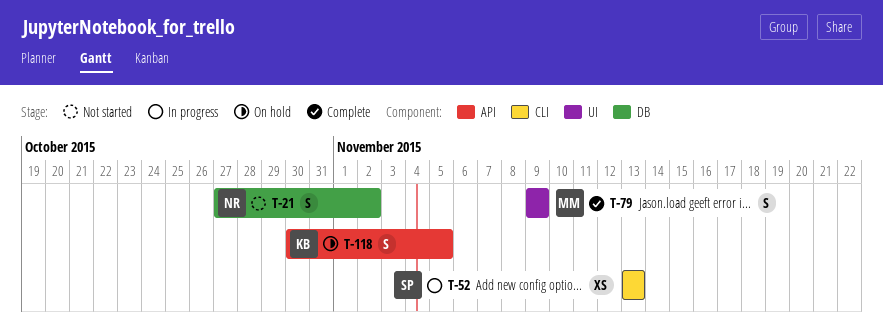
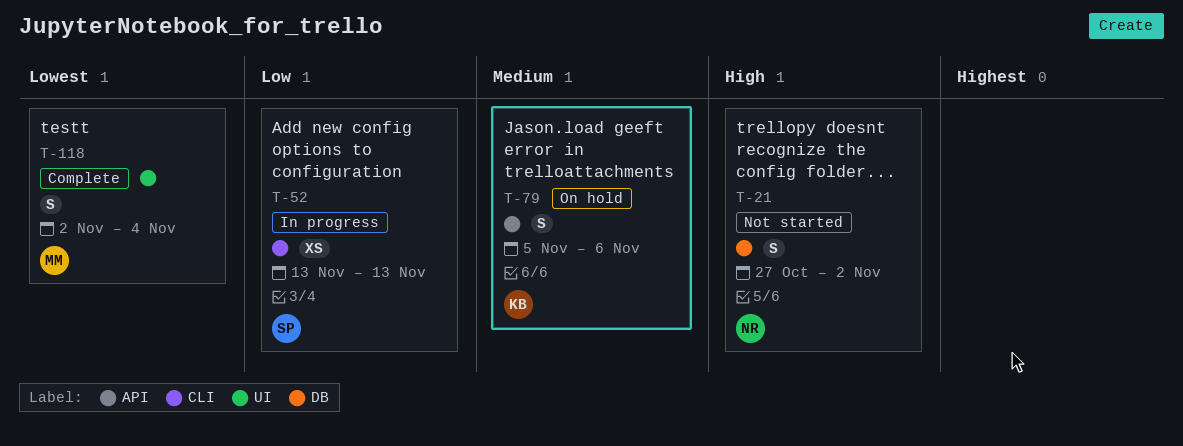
T-79, status: Complete -> On hold
T-79, owner: MM -> KB
T-79, label: UI -> API
T-79, start: Nov 9 -> Nov 5
T-79, due: Nov 9 -> Nov 6
T-118, status: On hold -> Complete
T-118, owner: KB -> MM
T-118, label: API -> UI
T-118, start: Oct 30 -> Nov 2
T-118, due: Nov 5 -> Nov 4

